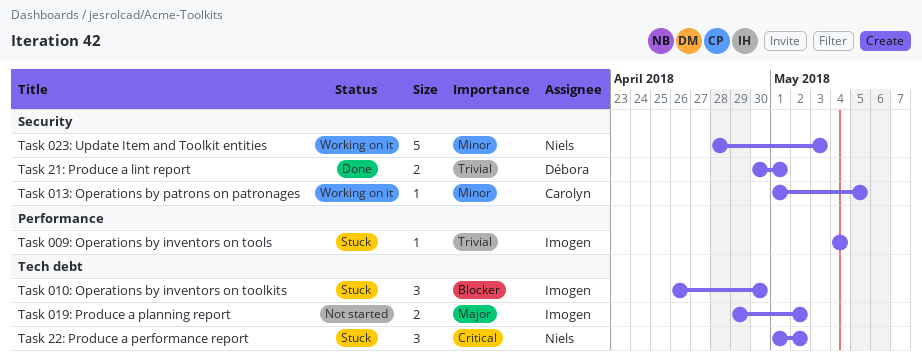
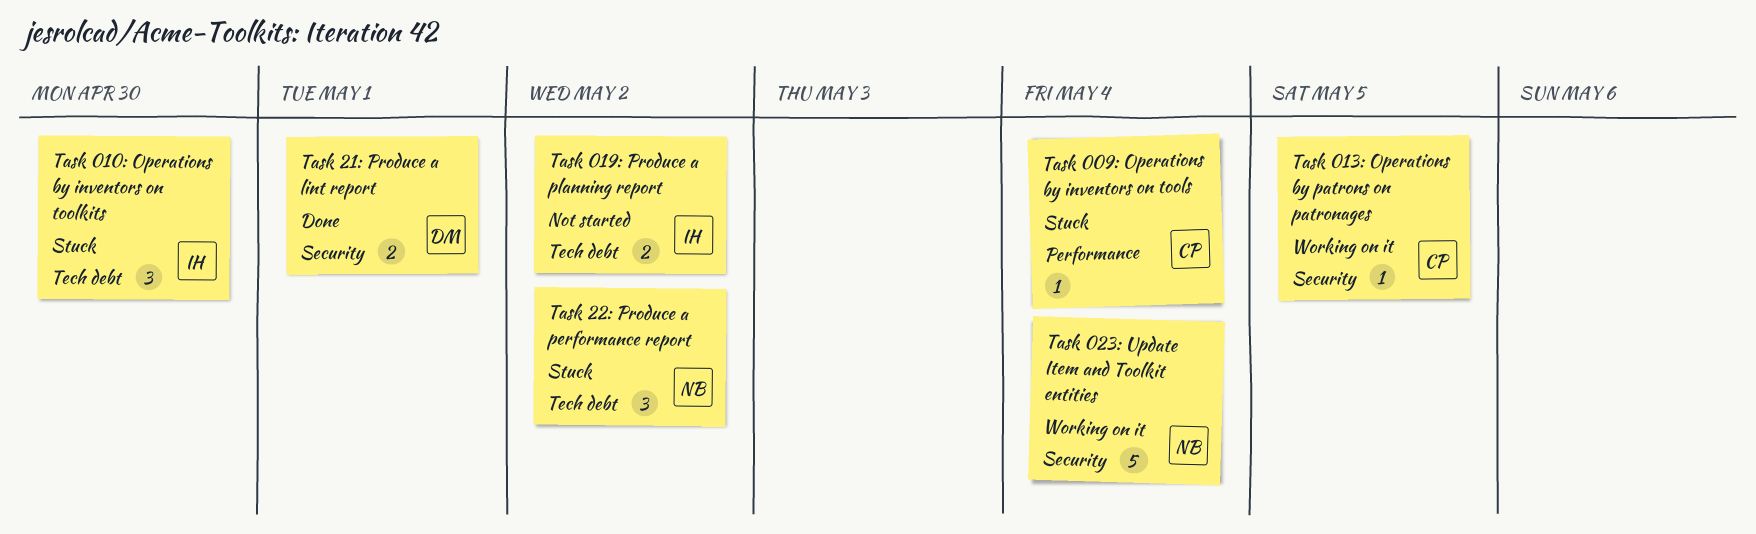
Task 009: Operations by inventors on tools, owner: Imogen -> Carolyn
Task 023: Update Item and Toolkit entities, due: May 3 -> May 4

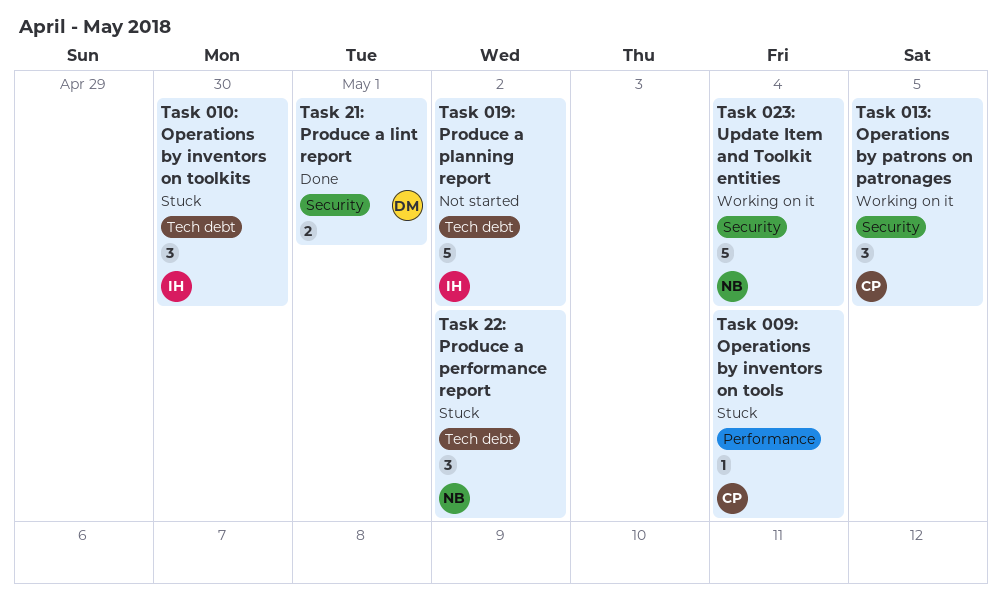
Task 013: Operations by patrons on patronages, estimate: 1 -> 3
Task 019: Produce a planning report, estimate: 2 -> 5

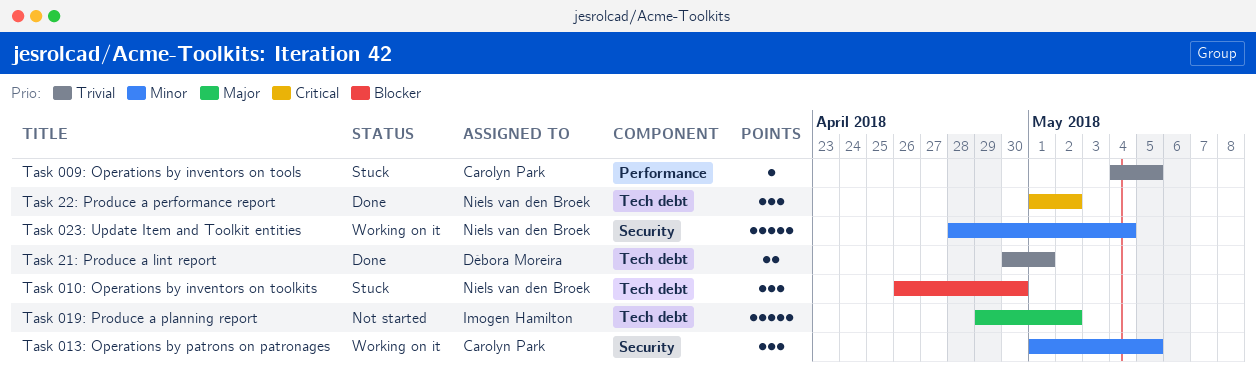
Task 009: Operations by inventors on tools, due: May 4 -> May 5
Task 010: Operations by inventors on toolkits, owner: Imogen Hamilton -> Niels van den Broek
Task 21: Produce a lint report, label: Security -> Tech debt
Task 22: Produce a performance report, status: Stuck -> Done

